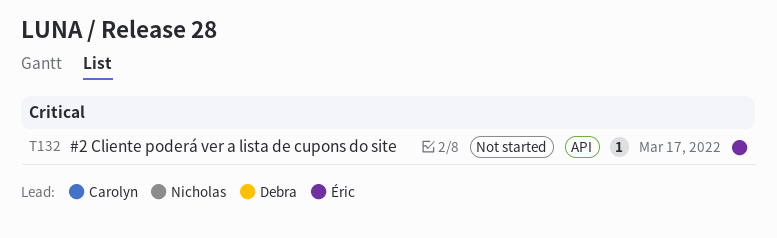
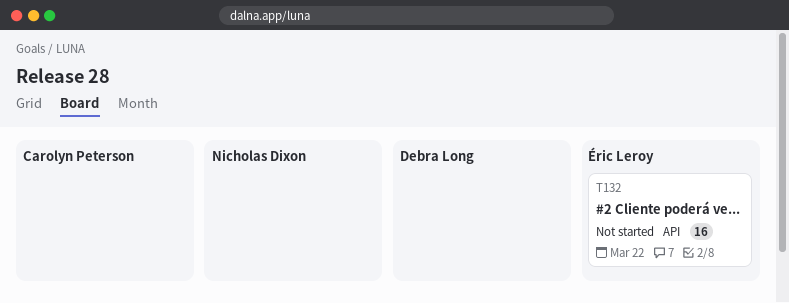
T132, estimate: 1 -> 16
T132, due: Mar 17 -> Mar 22

